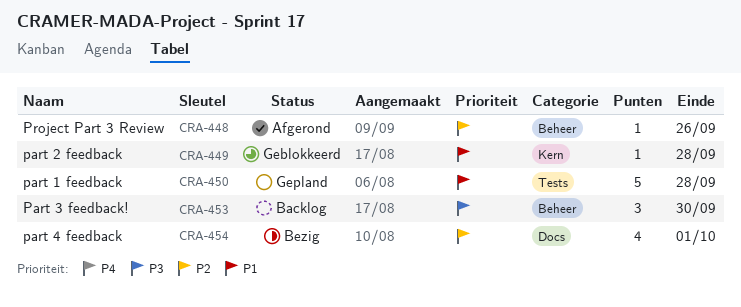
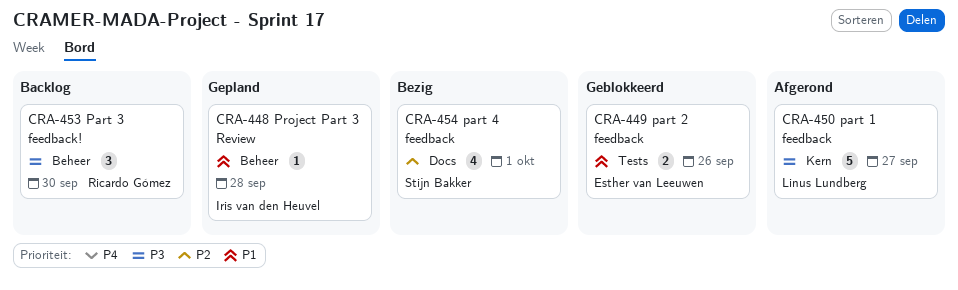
CRA-448, status: Afgerond -> Gepland
CRA-448, priority: P2 -> P1
CRA-448, due: Sep 26 -> Sep 28
CRA-449, label: Kern -> Tests
CRA-449, estimate: 1 -> 2
CRA-449, due: Sep 28 -> Sep 26
CRA-450, status: Gepland -> Afgerond
CRA-450, priority: P1 -> P3
CRA-450, label: Tests -> Kern
CRA-450, due: Sep 28 -> Sep 27

